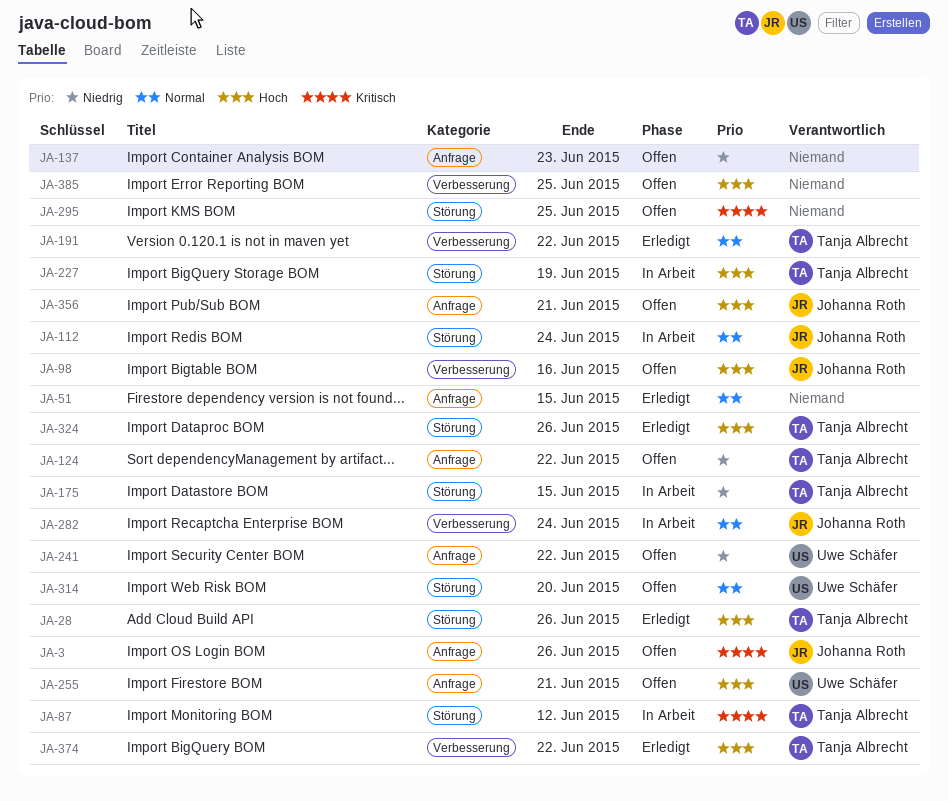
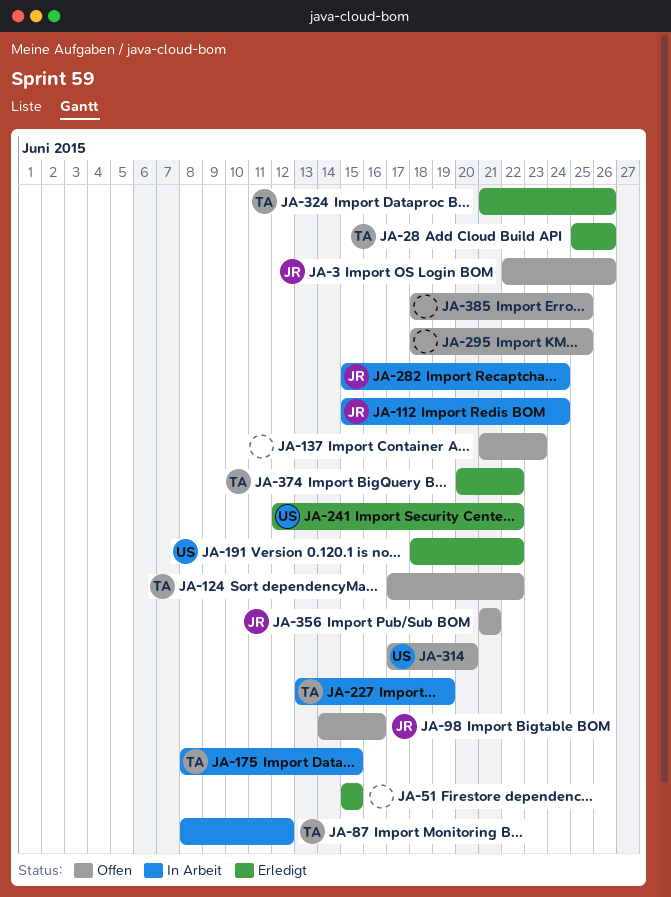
JA-191, owner: Tanja Albrecht -> Uwe Schäfer
JA-241, status: Offen -> Erledigt
JA-255: present -> none

